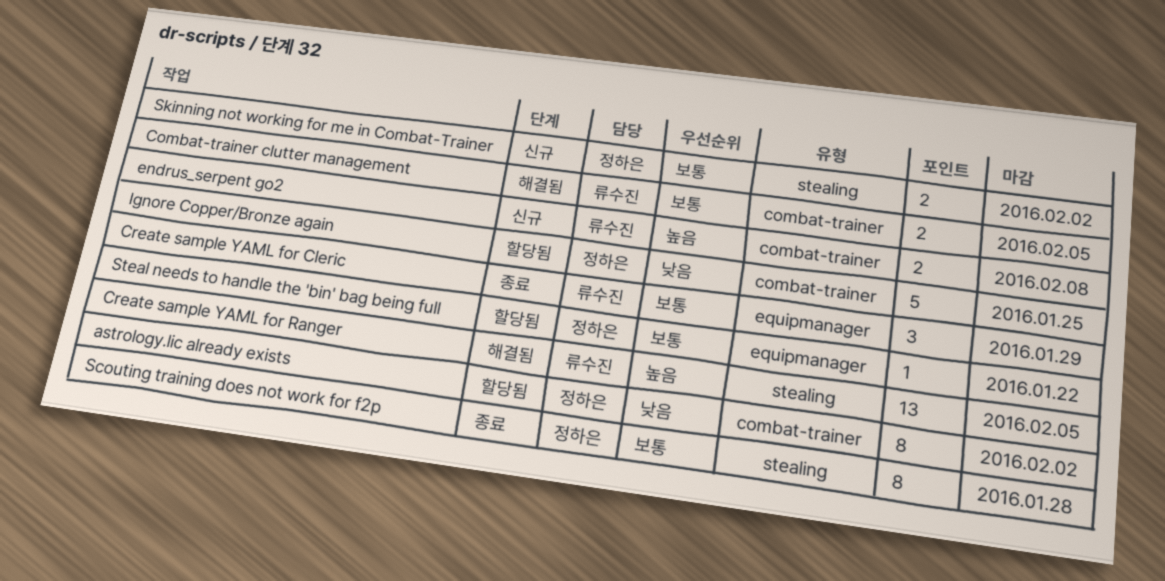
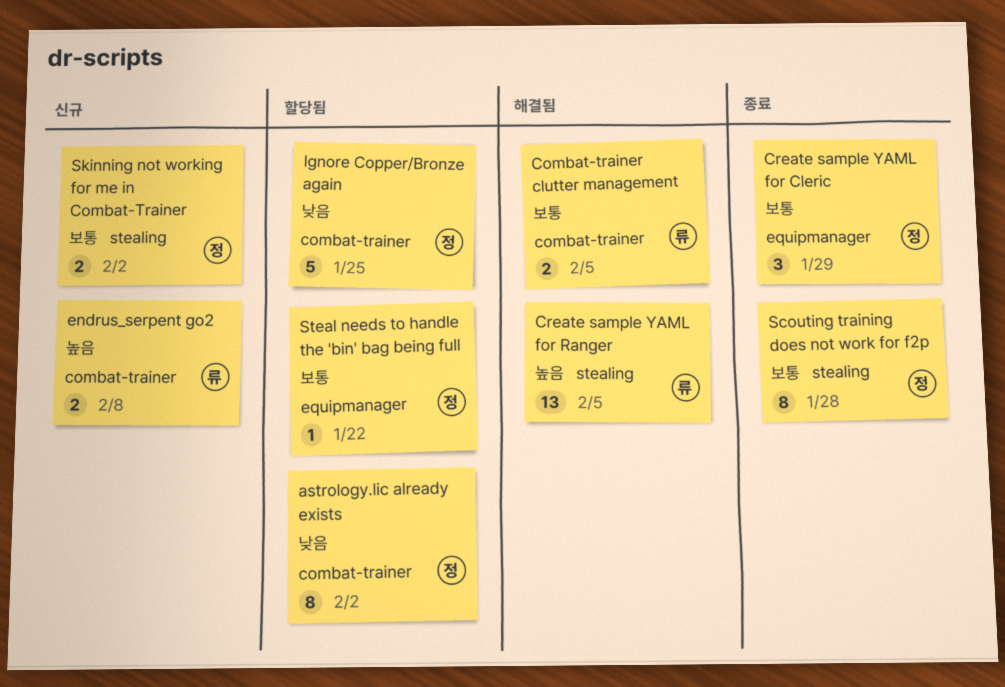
Create sample YAML for Cleric, owner: 류수진 -> 정하은

